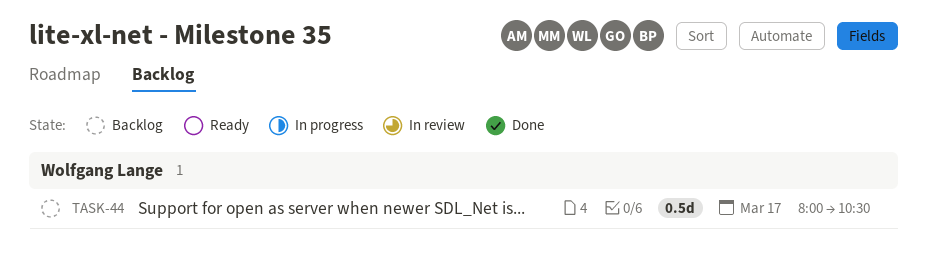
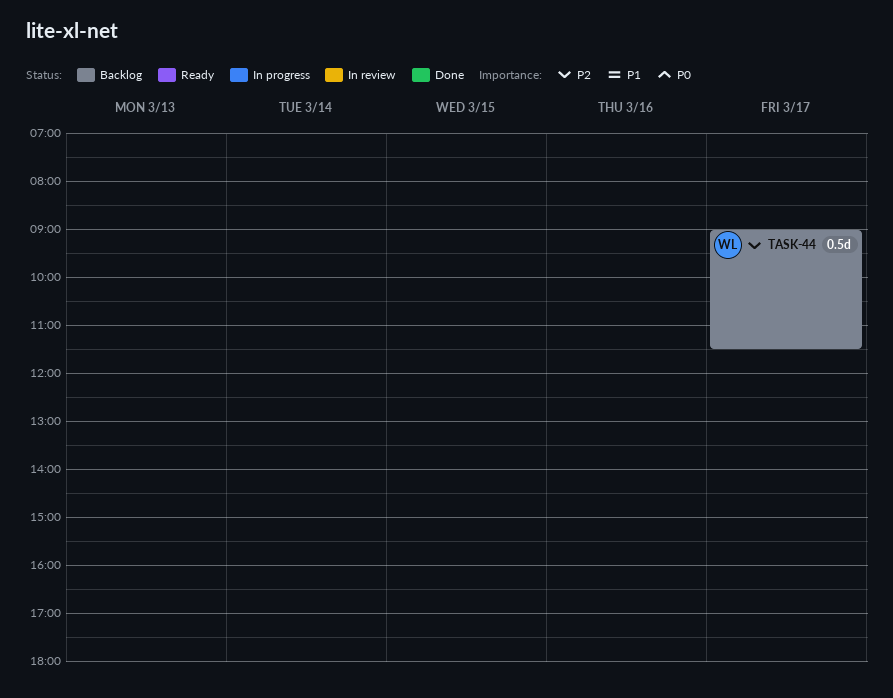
TASK-44, begins: 08:00 -> 09:00
TASK-44, ends: 10:30 -> 11:30

